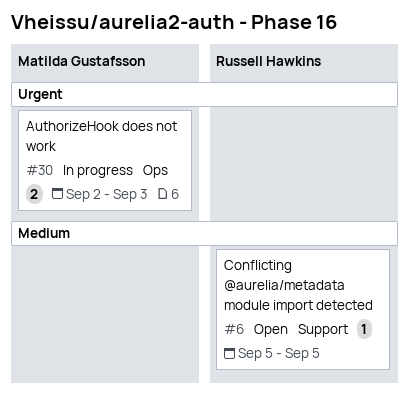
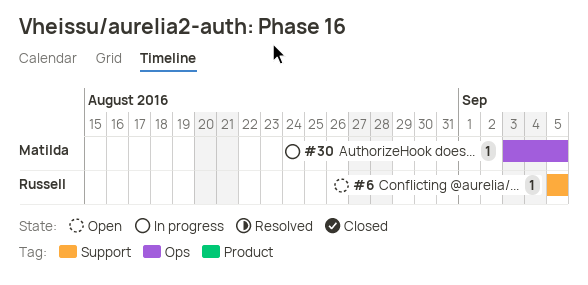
#30, estimate: 2 -> 1
#30, start: Sep 2 -> Sep 3
#30, due: Sep 3 -> Sep 5

